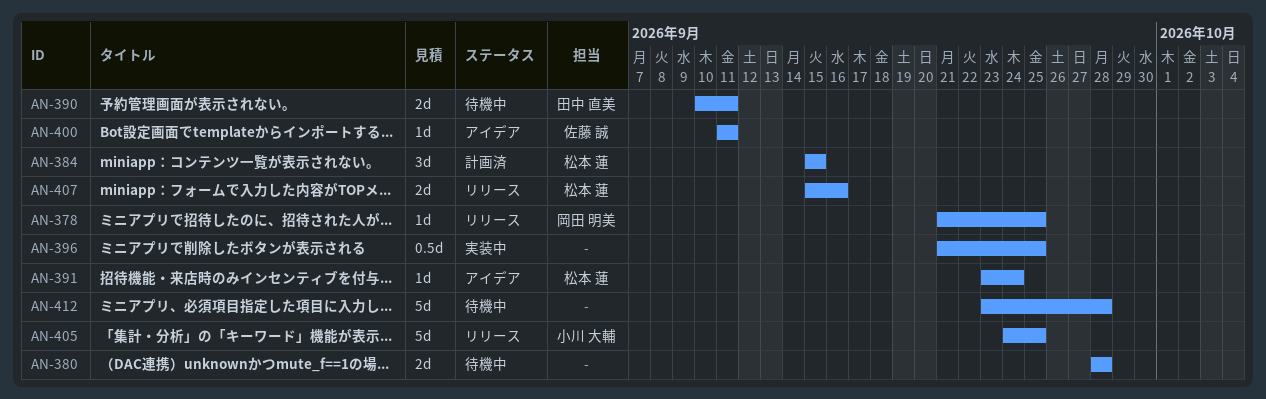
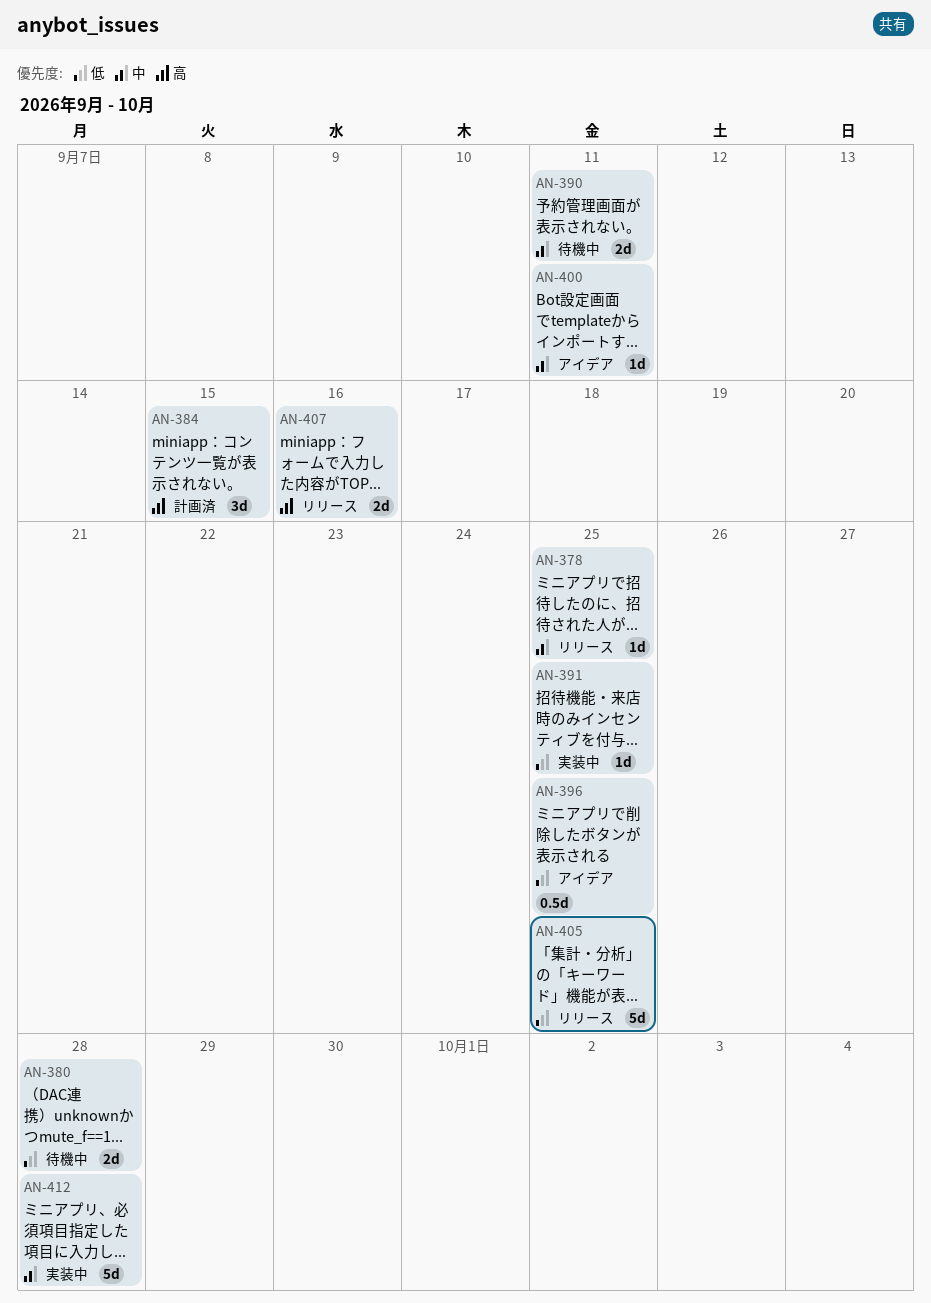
AN-391, status: アイデア -> 実装中
AN-391, due: Sep 24 -> Sep 25
AN-396, status: 実装中 -> アイデア
AN-412, status: 待機中 -> 実装中

